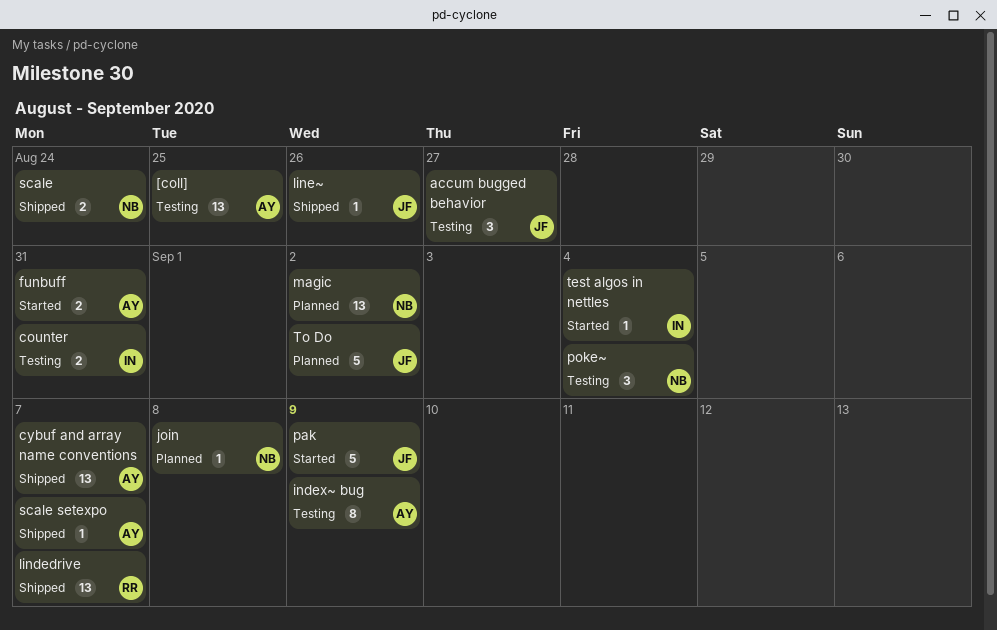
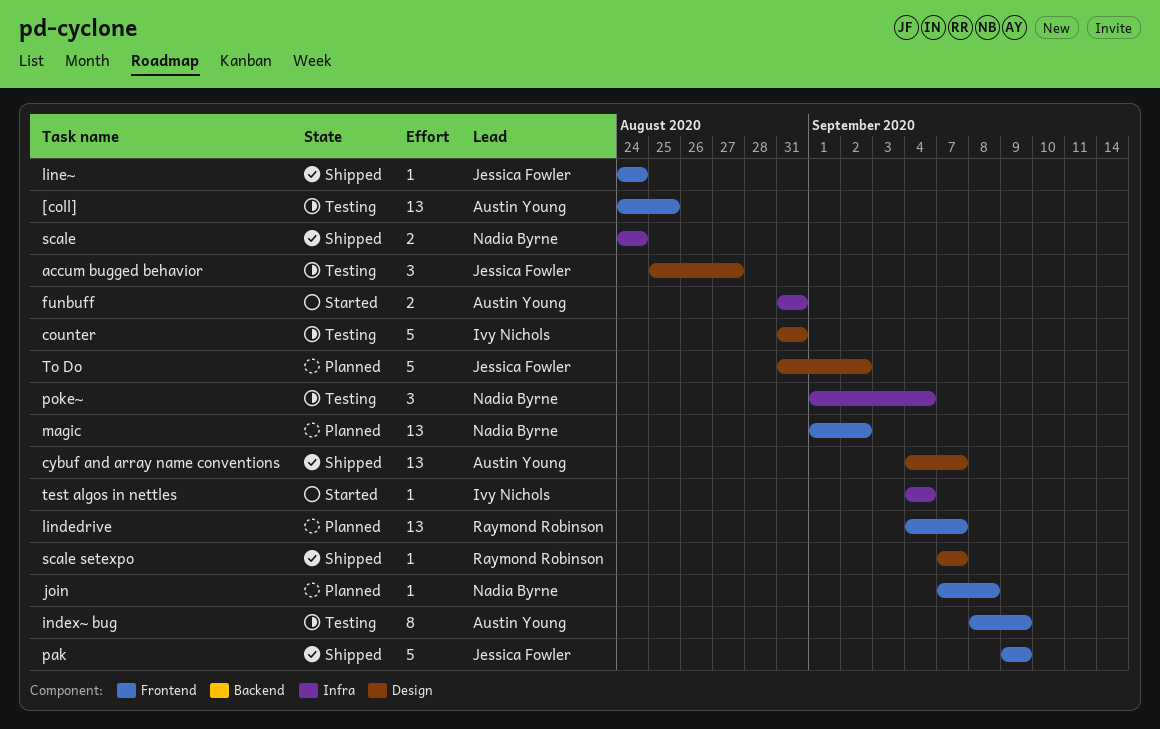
counter, estimate: 2 -> 5
lindedrive, status: Shipped -> Planned
line~, due: Aug 26 -> Aug 24
pak, status: Started -> Shipped
scale setexpo, owner: Austin Young -> Raymond Robinson

